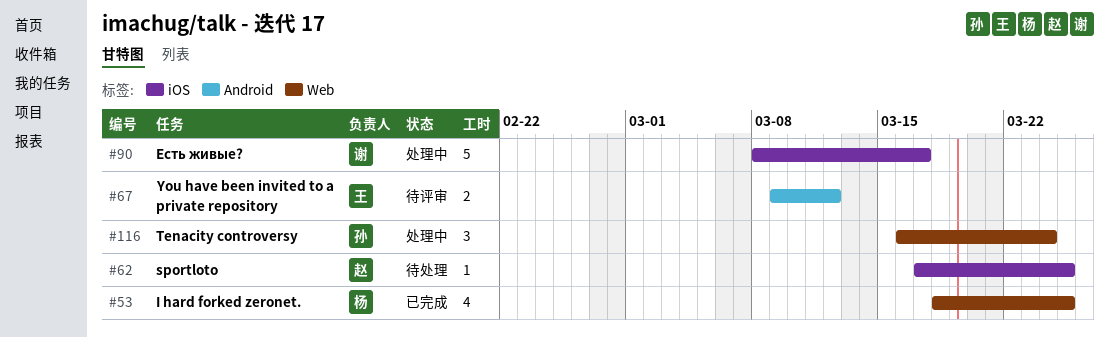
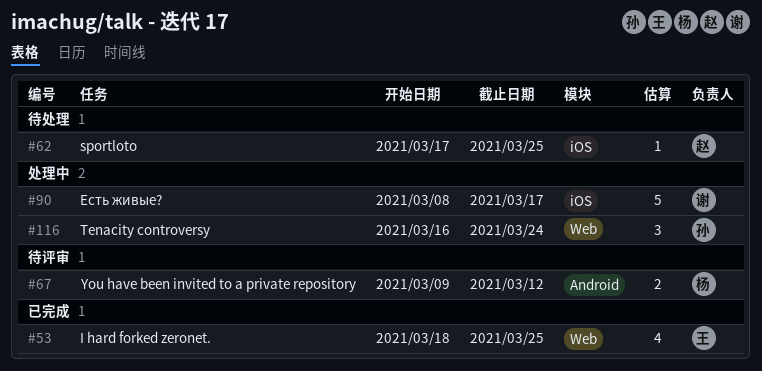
#53, owner: 杨 -> 王
#67, owner: 王 -> 杨

